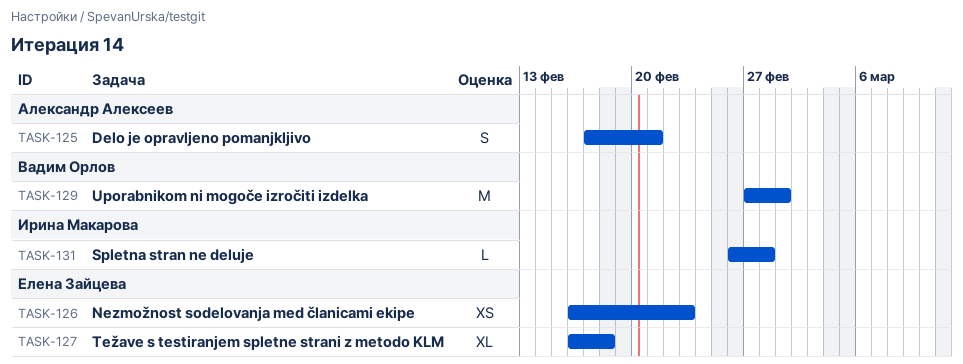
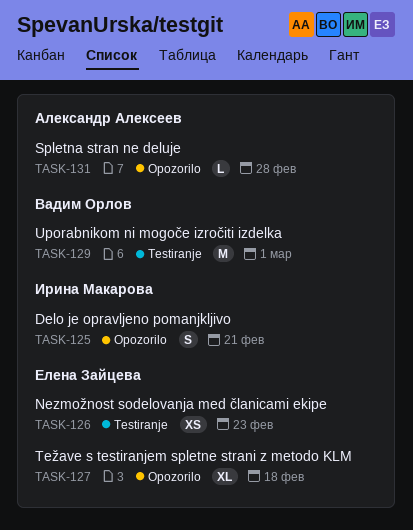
TASK-125, owner: Александр Алексеев -> Ирина Макарова
TASK-131, owner: Ирина Макарова -> Александр Алексеев

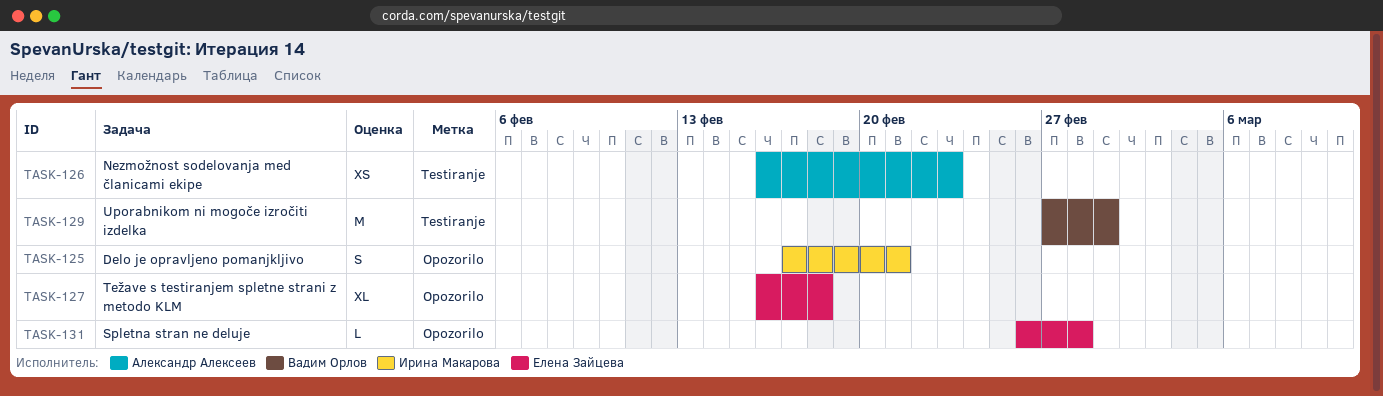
TASK-126, owner: Елена Зайцева -> Александр Алексеев
TASK-131, owner: Александр Алексеев -> Елена Зайцева

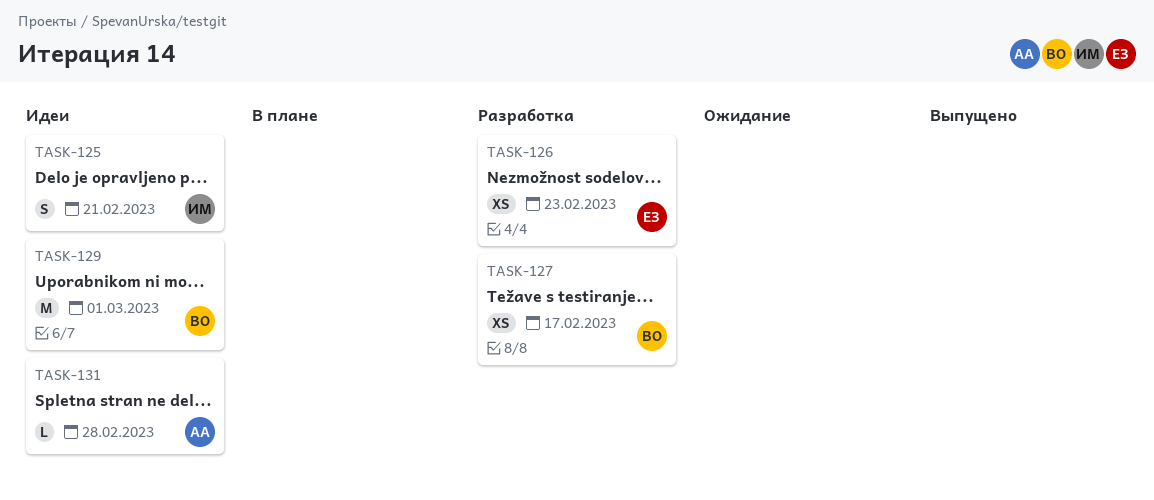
TASK-126, owner: Александр Алексеев -> Елена Зайцева
TASK-127, owner: Елена Зайцева -> Вадим Орлов
TASK-127, estimate: XL -> XS
TASK-127, due: Feb 18 -> Feb 17
TASK-131, owner: Елена Зайцева -> Александр Алексеев

